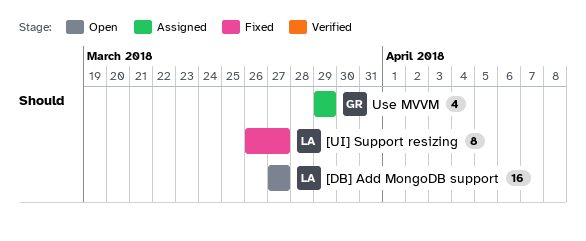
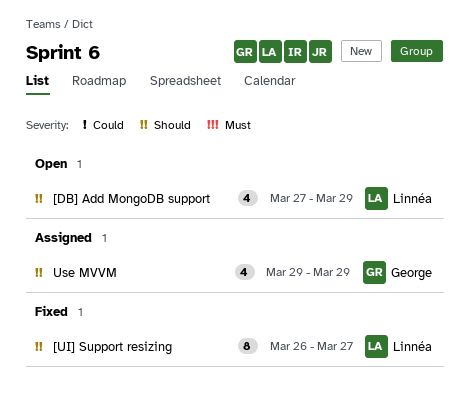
[DB] Add MongoDB support, estimate: 16 -> 4
[DB] Add MongoDB support, due: Mar 27 -> Mar 29

